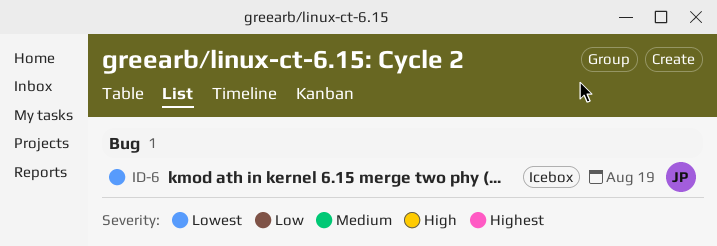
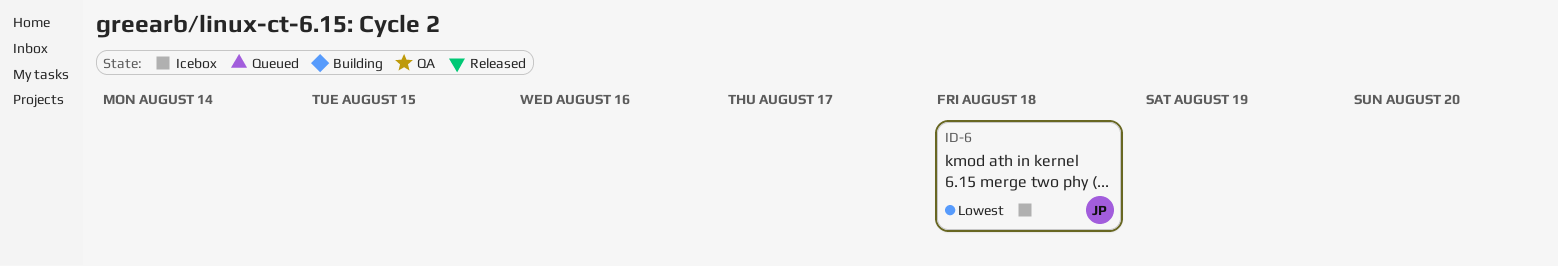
ID-6, due: Aug 19 -> Aug 18

